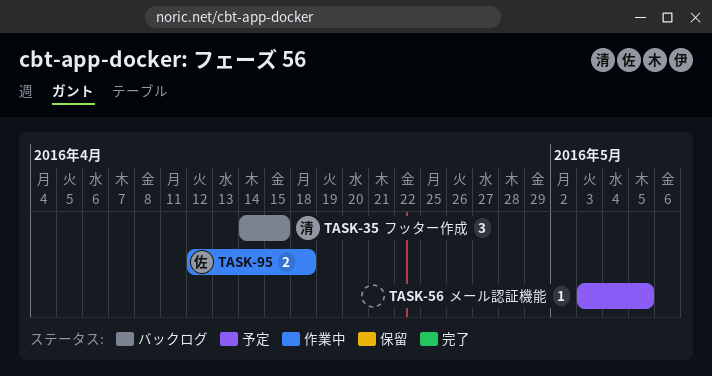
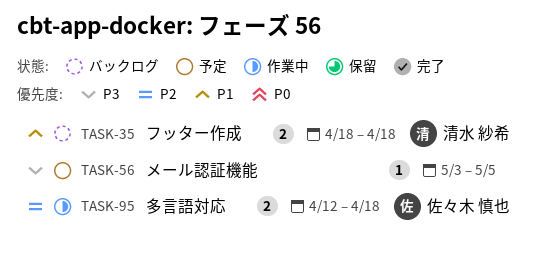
TASK-35, estimate: 3 -> 2
TASK-35, start: Apr 14 -> Apr 18
TASK-35, due: Apr 15 -> Apr 18

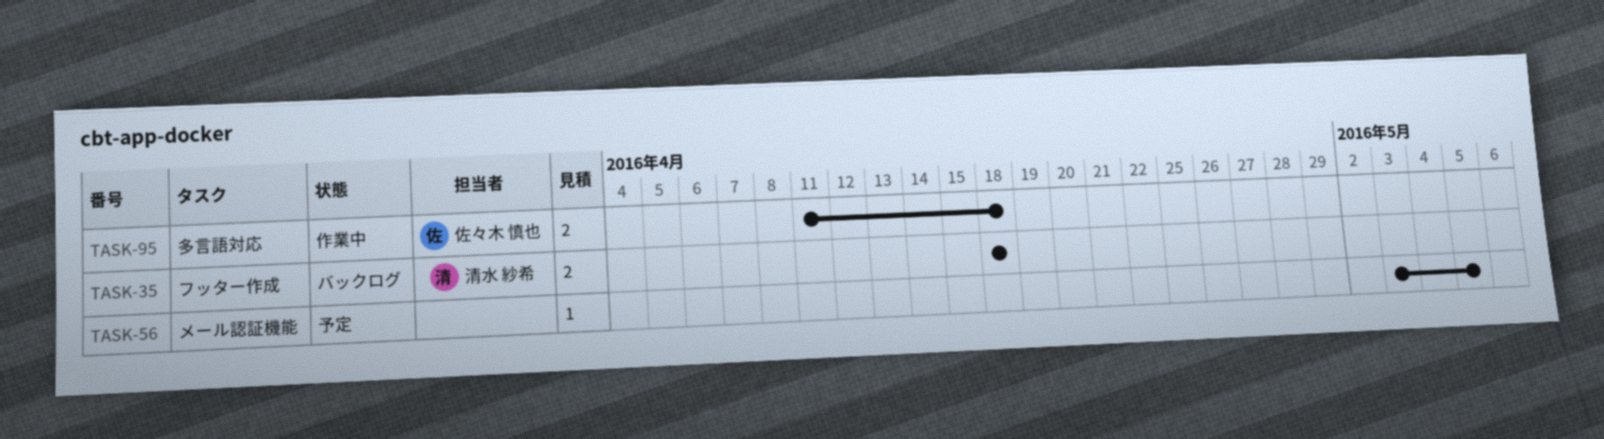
TASK-95, start: Apr 12 -> Apr 11

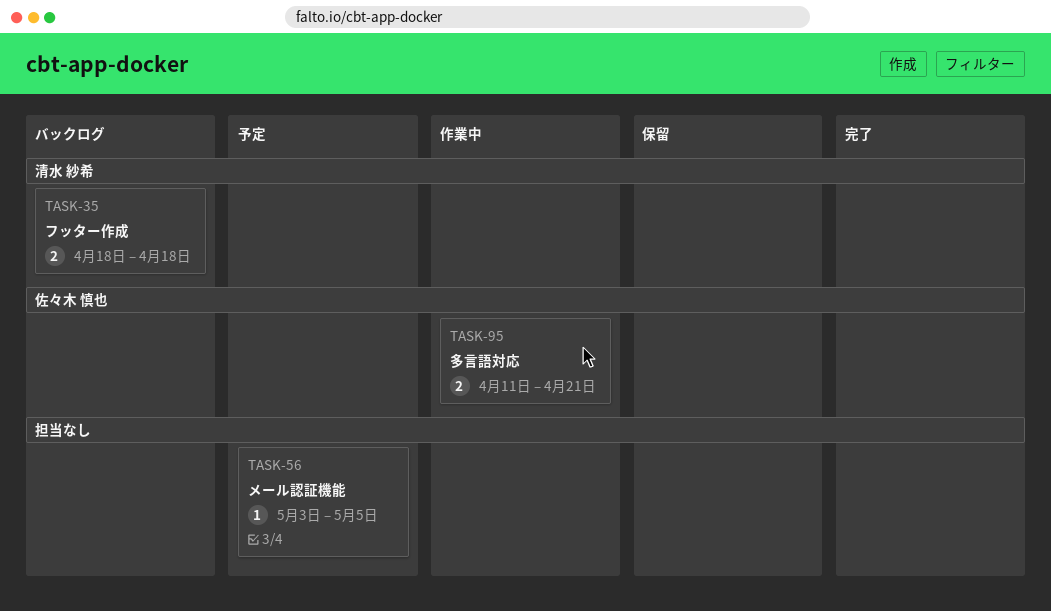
TASK-95, due: Apr 18 -> Apr 21

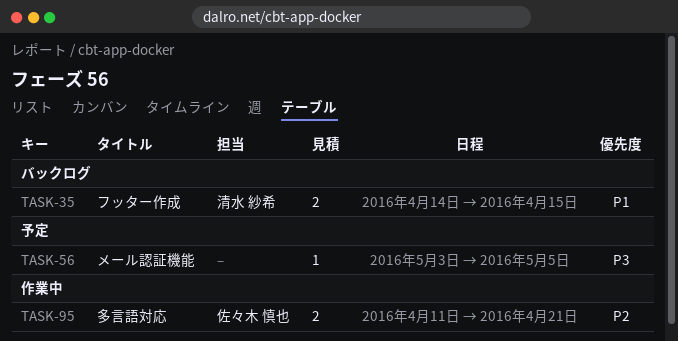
TASK-35, start: Apr 18 -> Apr 14
TASK-35, due: Apr 18 -> Apr 15

